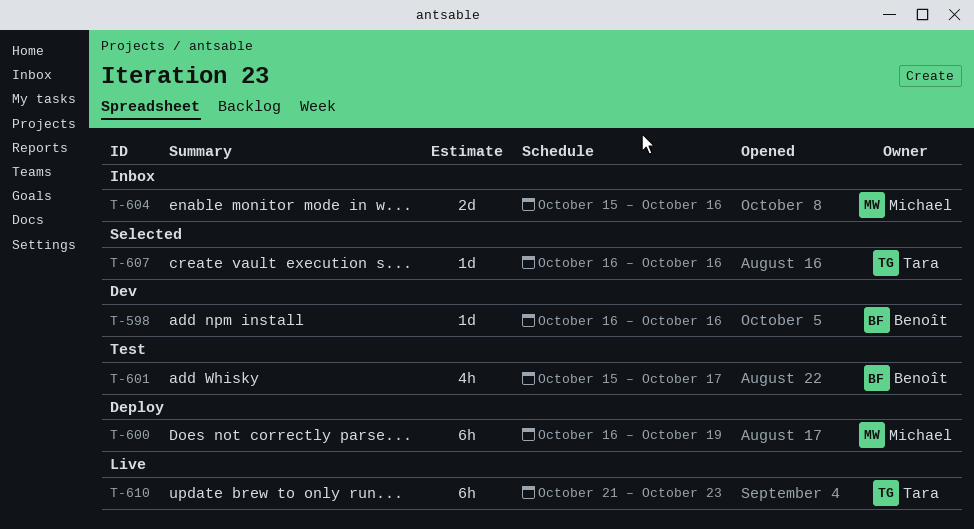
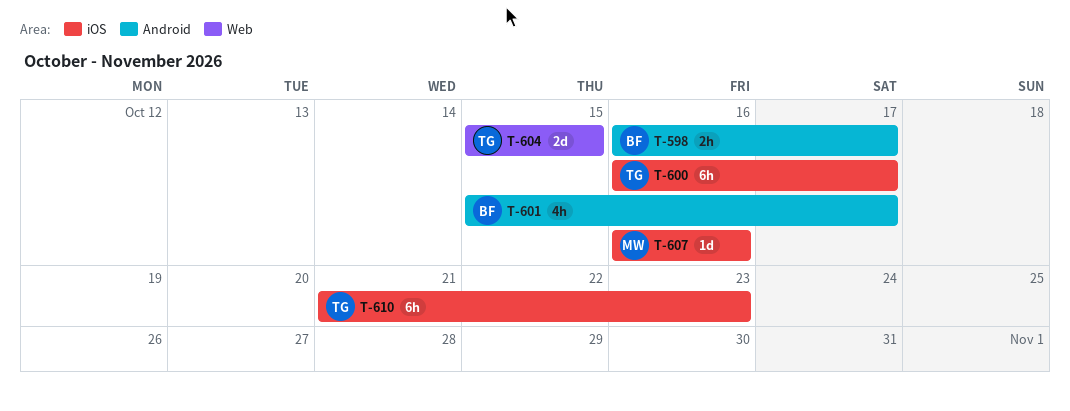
T-598, estimate: 1d -> 2h
T-598, due: Oct 16 -> Oct 17
T-600, owner: Michael -> Tara
T-600, due: Oct 19 -> Oct 17
T-604, owner: Michael -> Tara
T-604, due: Oct 16 -> Oct 15
T-607, owner: Tara -> Michael

